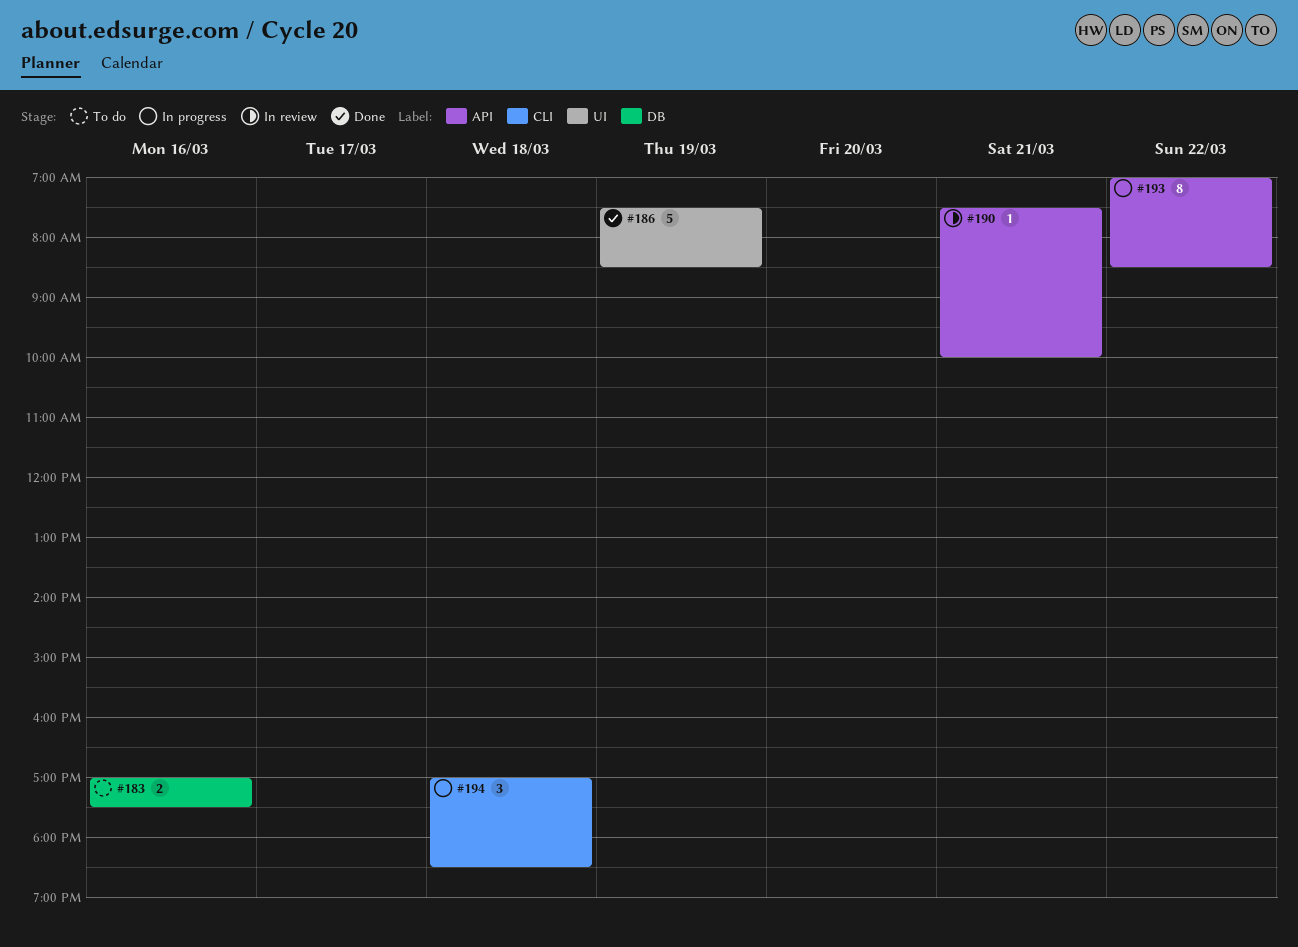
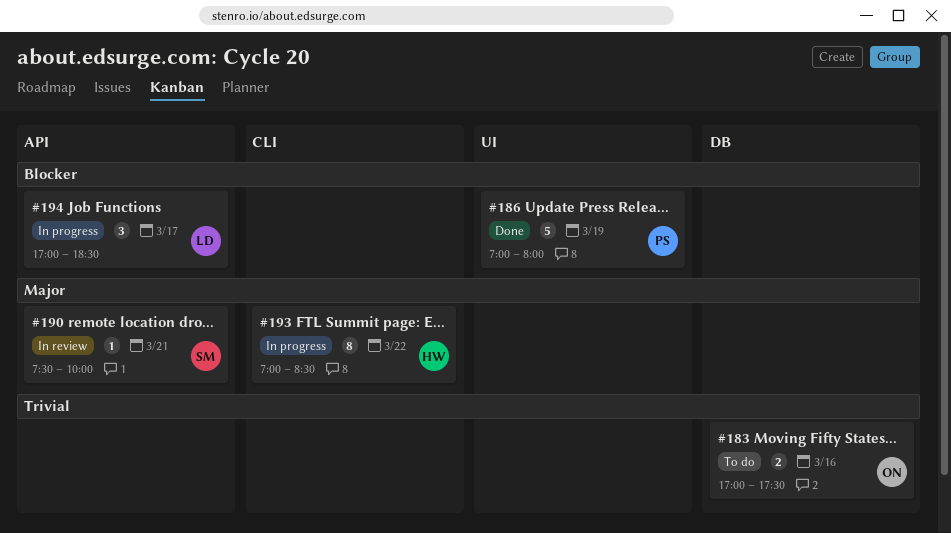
#186, begins: 07:30 -> 07:00
#186, ends: 08:30 -> 08:00
#193, label: API -> CLI
#194, label: CLI -> API
#194, day: Mar 18 -> Mar 17

